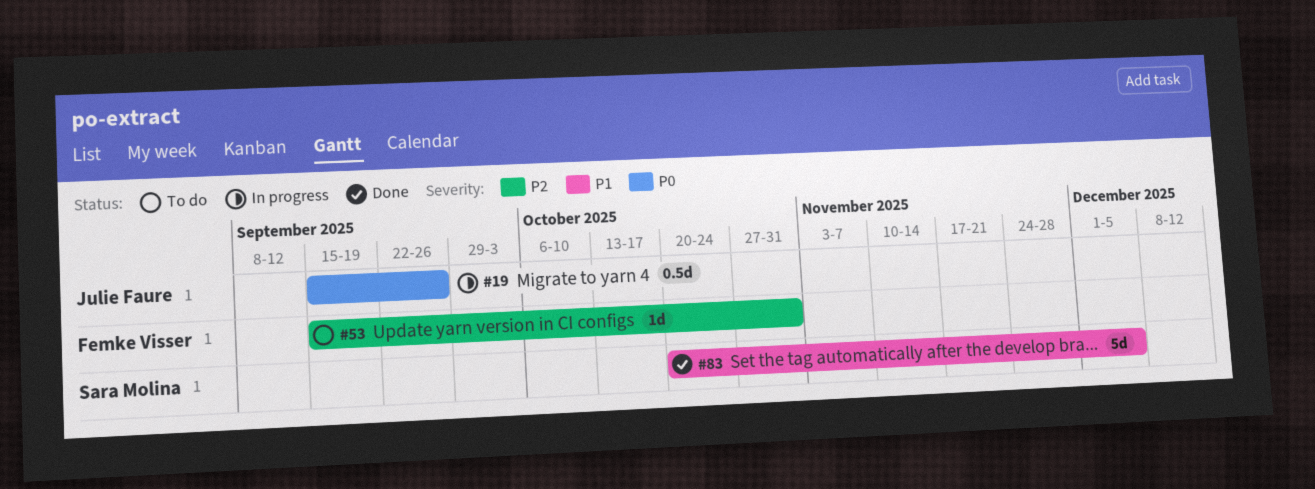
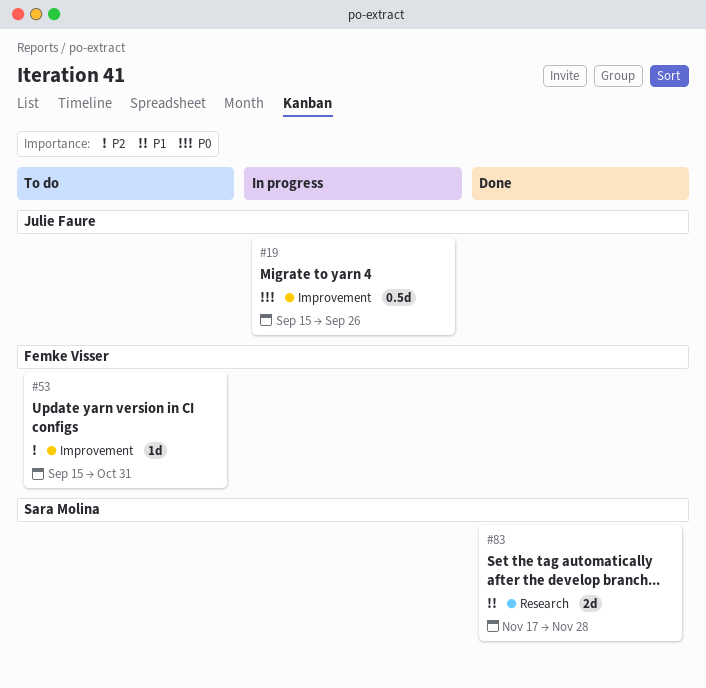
#83, estimate: 5d -> 2d
#83, start: Oct 20 -> Nov 17
#83, due: Dec 5 -> Nov 28

